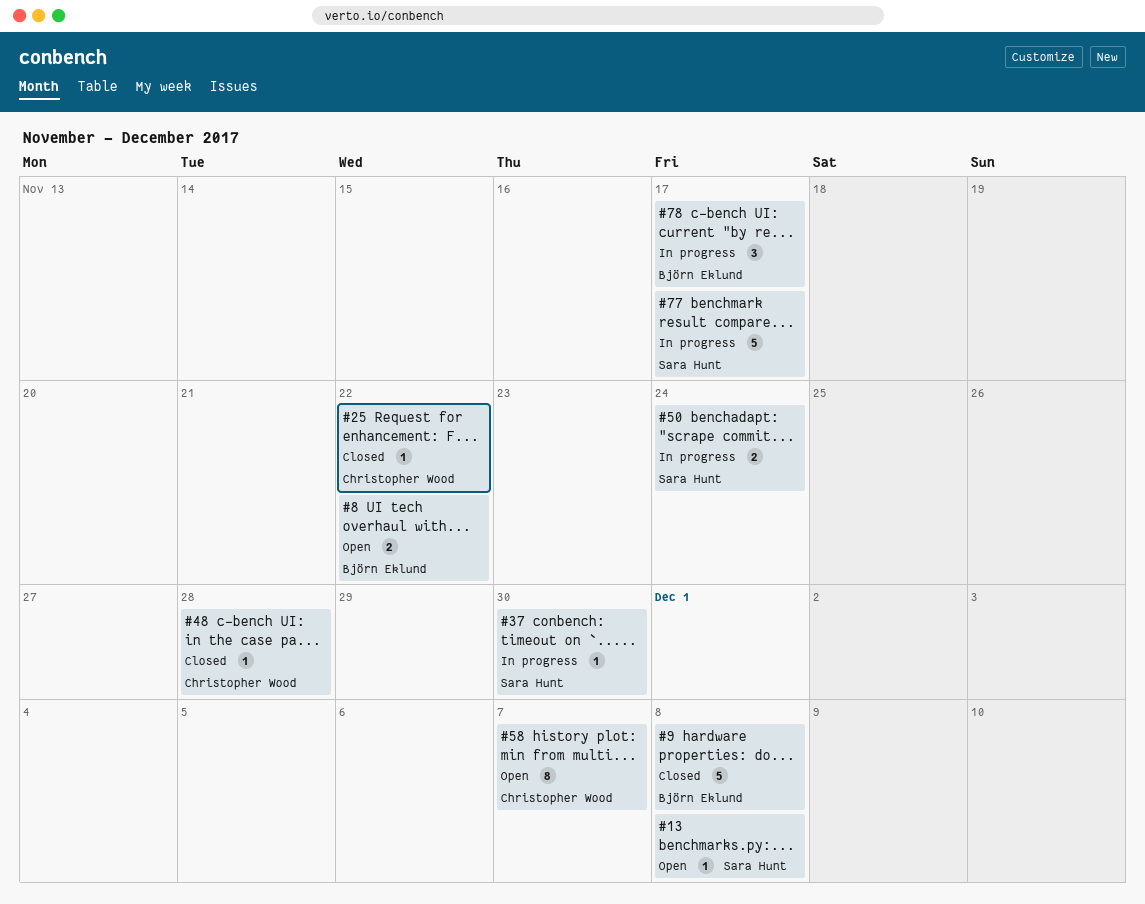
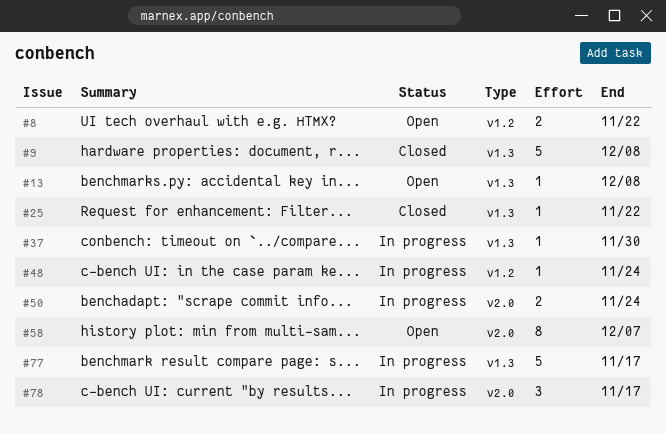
#48, status: Closed -> In progress
#48, due: Nov 28 -> Nov 24

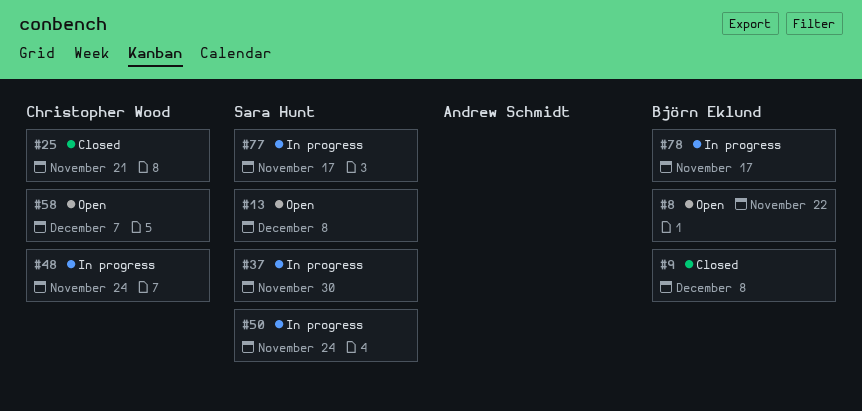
#25, due: Nov 22 -> Nov 21

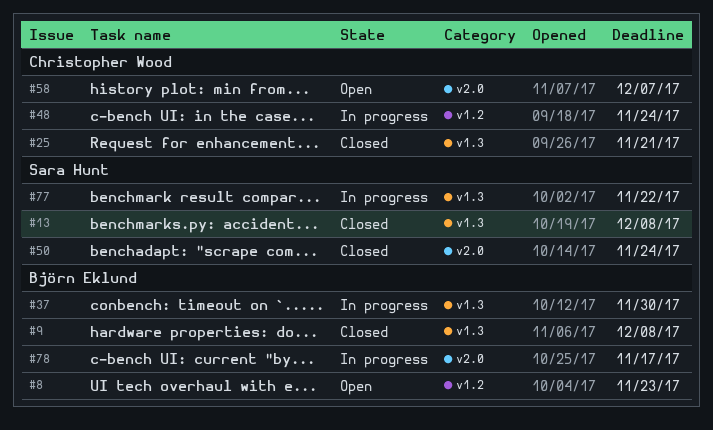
#8, due: Nov 22 -> Nov 23
#13, status: Open -> Closed
#37, owner: Sara Hunt -> Björn Eklund
#50, status: In progress -> Closed
#77, due: Nov 17 -> Nov 22

